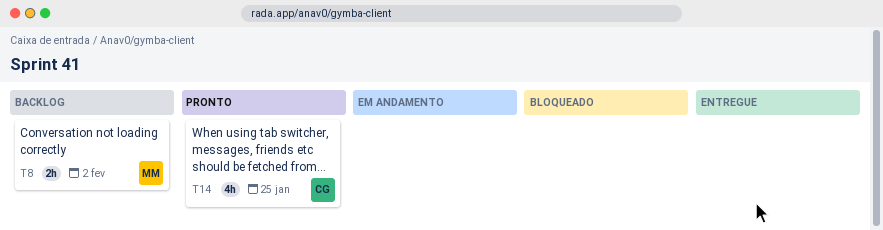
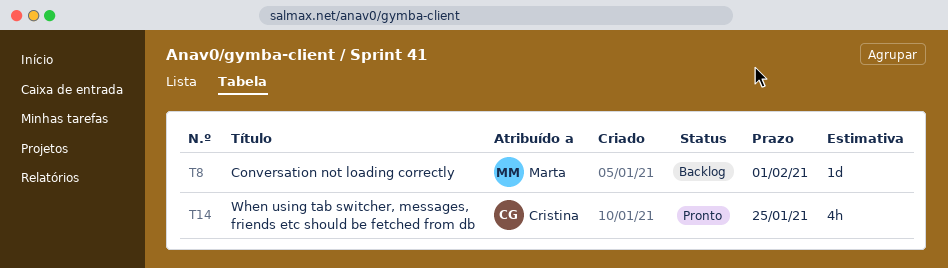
T8, estimate: 2h -> 1d
T8, due: Feb 2 -> Feb 1

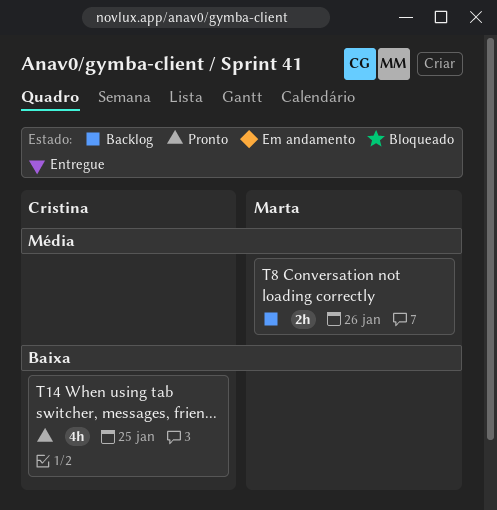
T8, estimate: 1d -> 2h
T8, due: Feb 1 -> Jan 26

